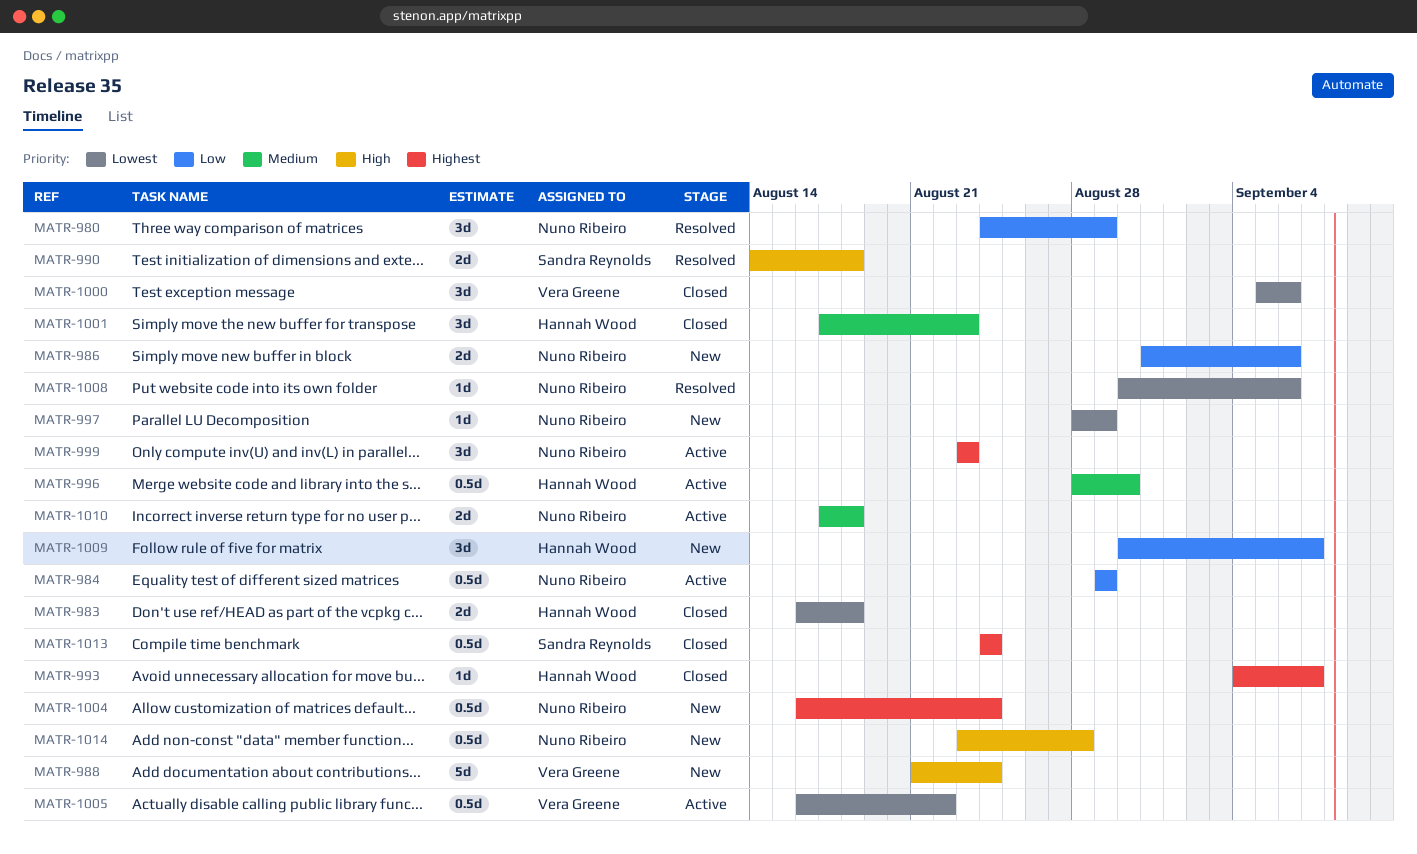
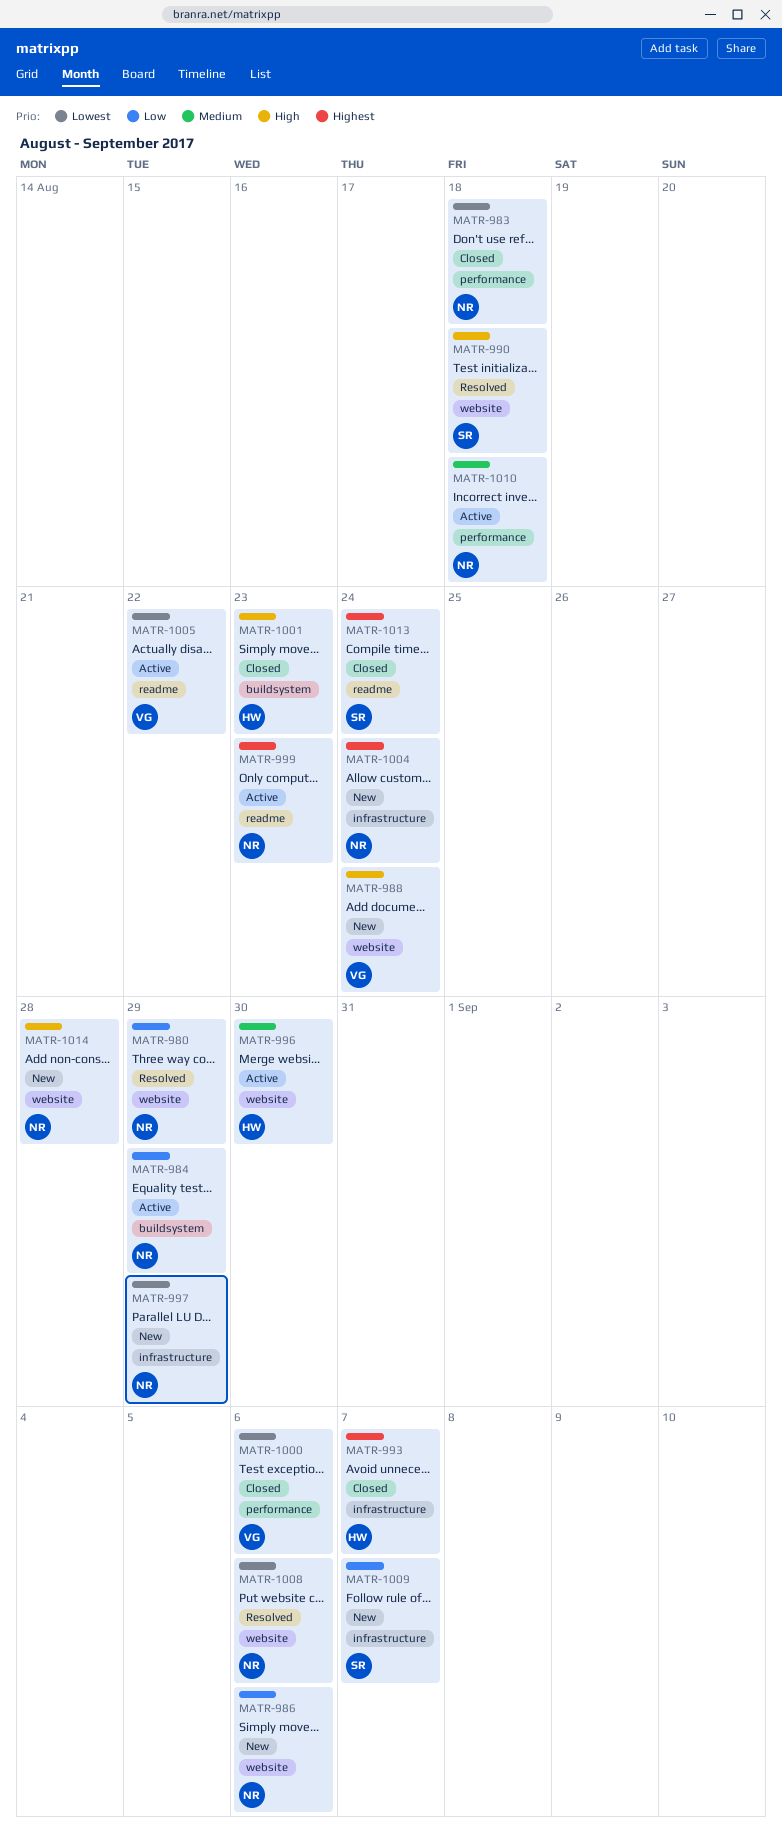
MATR-983, owner: Hannah Wood -> Nuno Ribeiro
MATR-1001, priority: Medium -> High
MATR-1009, owner: Hannah Wood -> Sandra Reynolds

